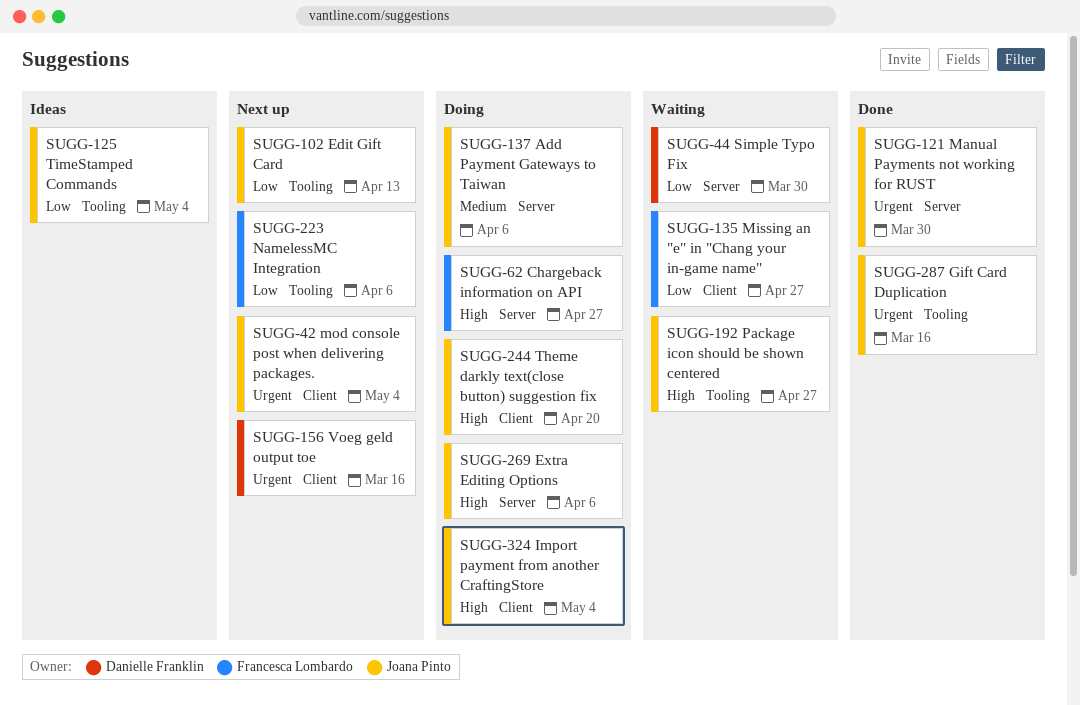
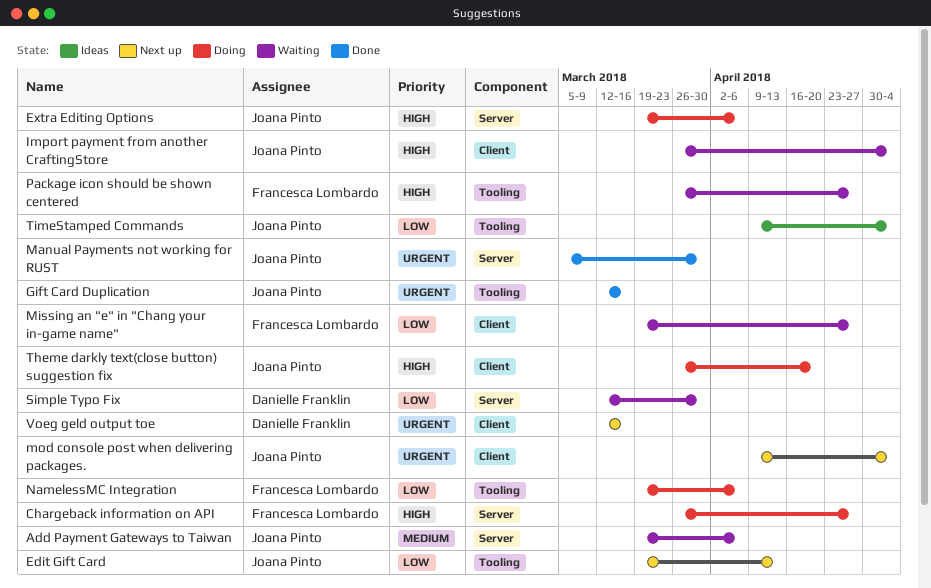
Add Payment Gateways to Taiwan, status: Doing -> Waiting
Import payment from another CraftingStore, status: Doing -> Waiting
NamelessMC Integration, status: Next up -> Doing
Package icon should be shown centered, owner: Joana Pinto -> Francesca Lombardo

